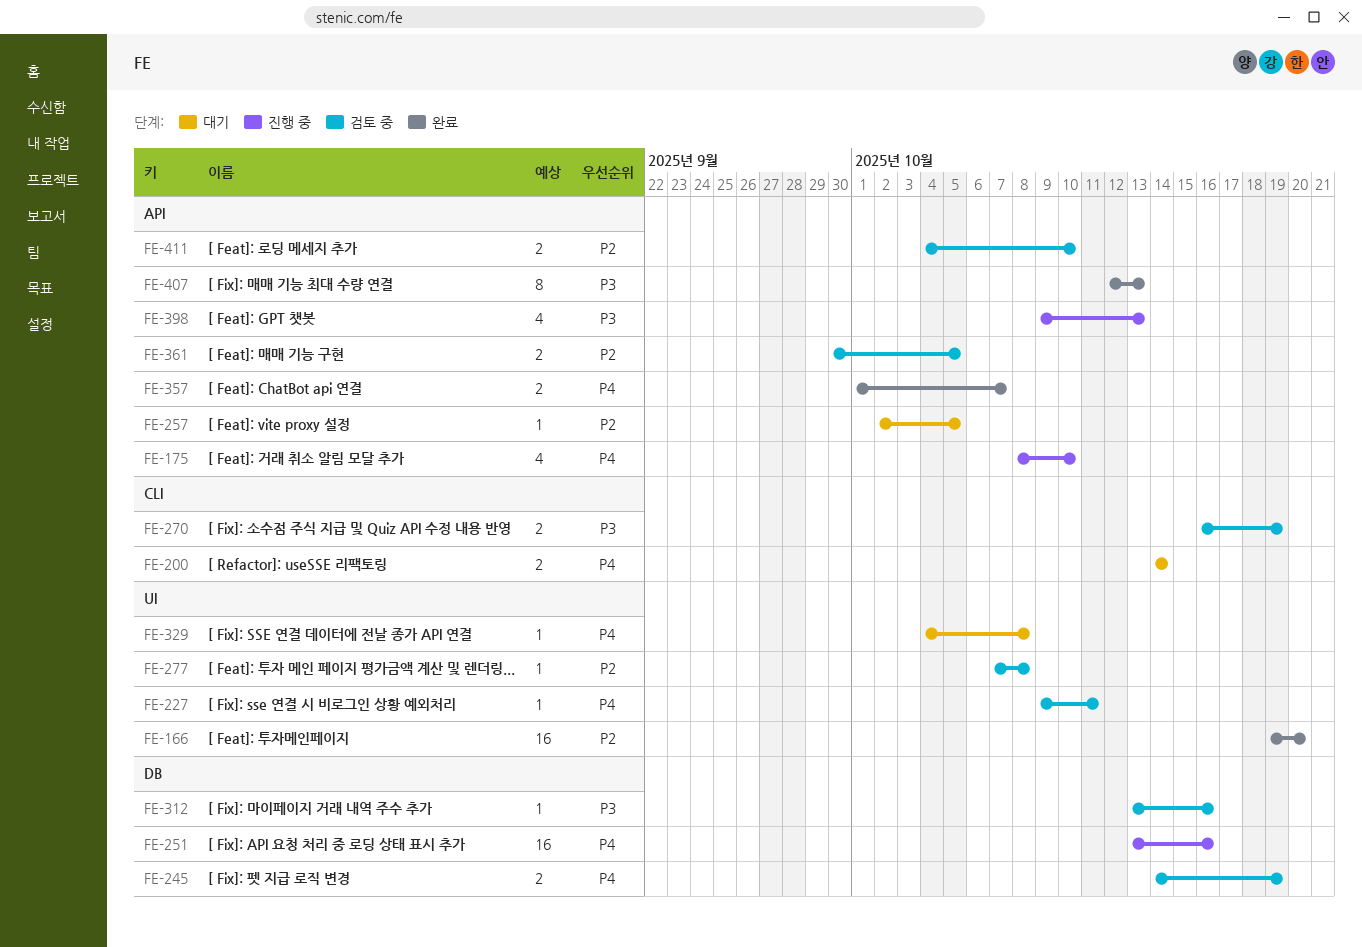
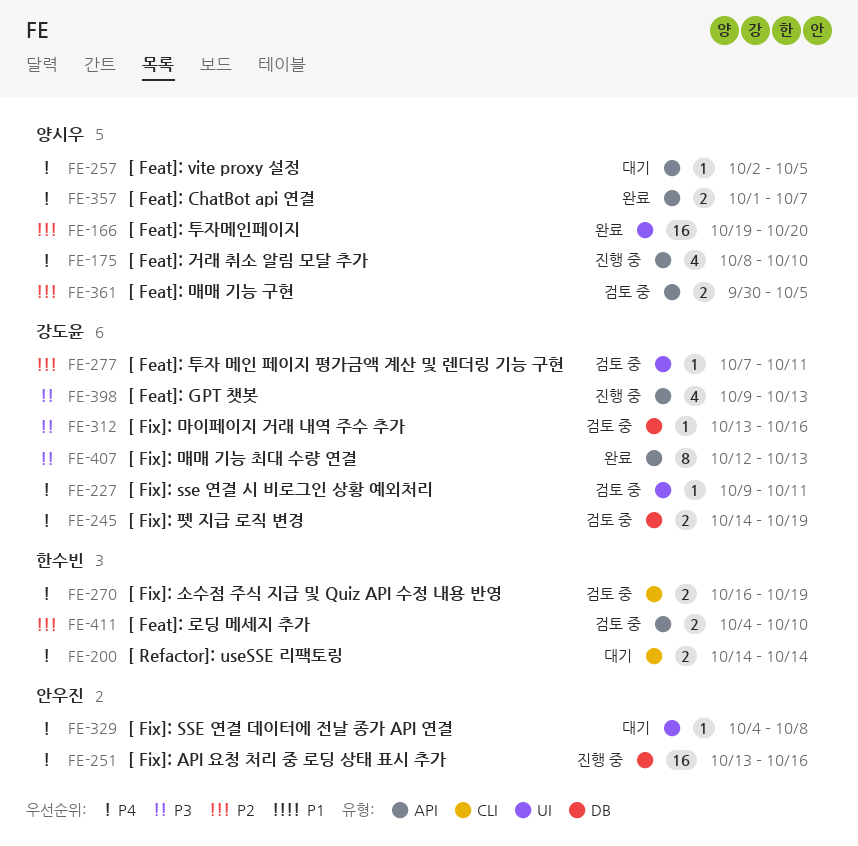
FE-257, priority: P2 -> P4
FE-270, priority: P3 -> P4
FE-277, due: Oct 8 -> Oct 11

